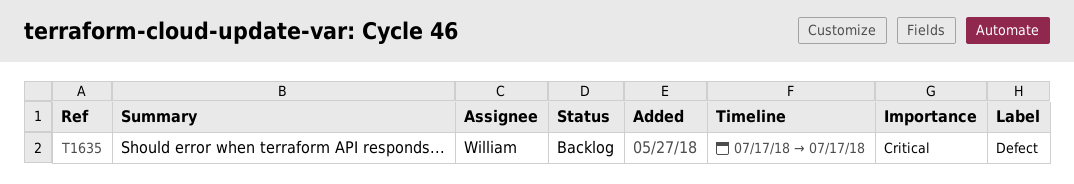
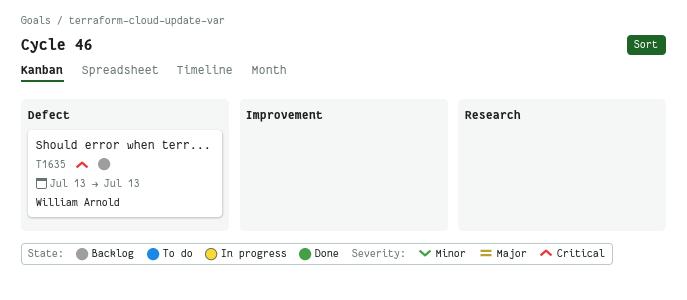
T1635, start: Jul 17 -> Jul 13
T1635, due: Jul 17 -> Jul 13

